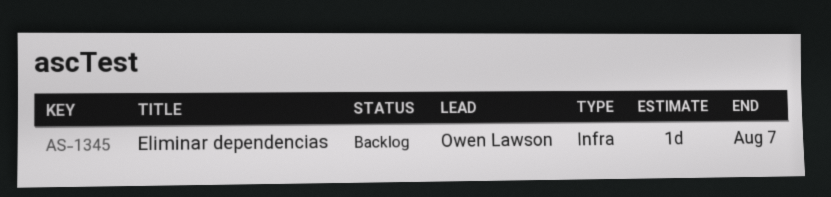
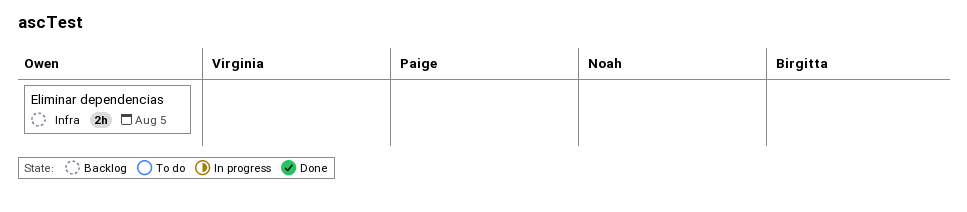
Eliminar dependencias, estimate: 1d -> 2h
Eliminar dependencias, due: Aug 7 -> Aug 5

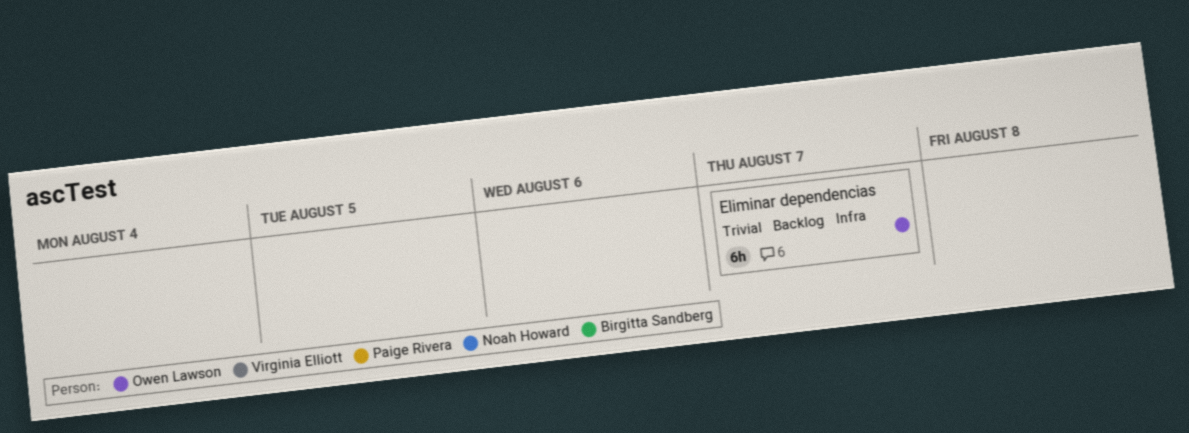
Eliminar dependencias, estimate: 2h -> 6h
Eliminar dependencias, due: Aug 5 -> Aug 7

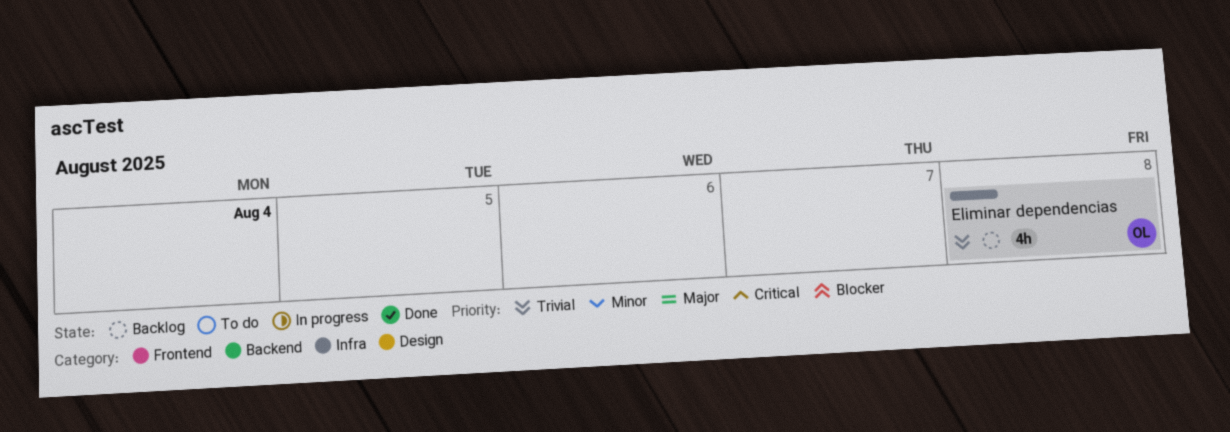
Eliminar dependencias, estimate: 6h -> 4h
Eliminar dependencias, due: Aug 7 -> Aug 8

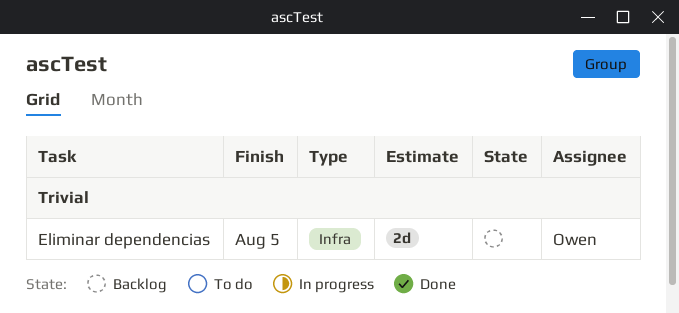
Eliminar dependencias, estimate: 4h -> 2d
Eliminar dependencias, due: Aug 8 -> Aug 5

